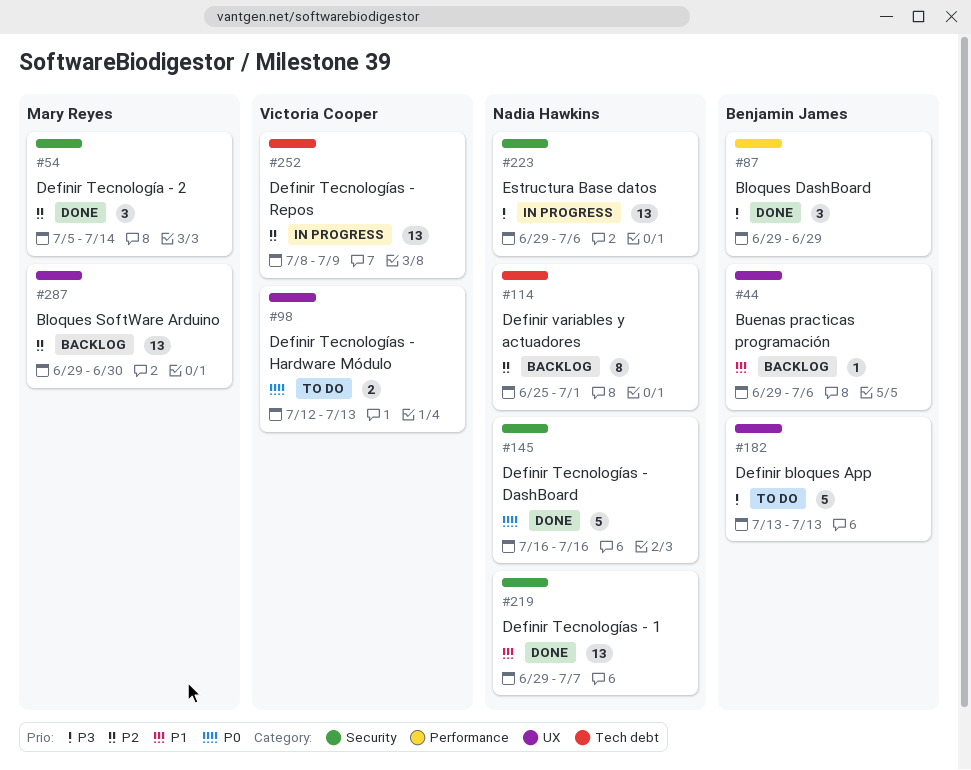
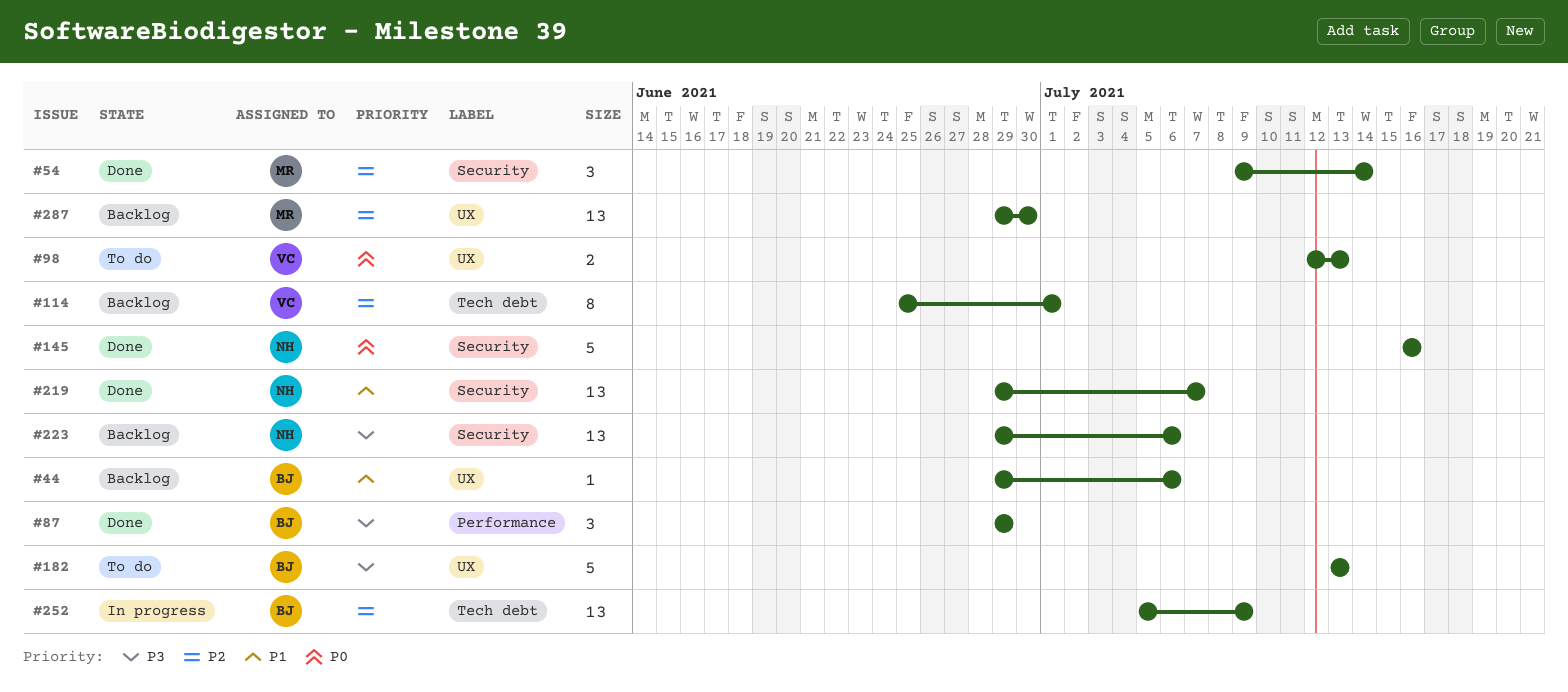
#54, start: Jul 5 -> Jul 9
#114, owner: Nadia Hawkins -> Victoria Cooper
#223, status: In progress -> Backlog
#252, owner: Victoria Cooper -> Benjamin James
#252, start: Jul 8 -> Jul 5

